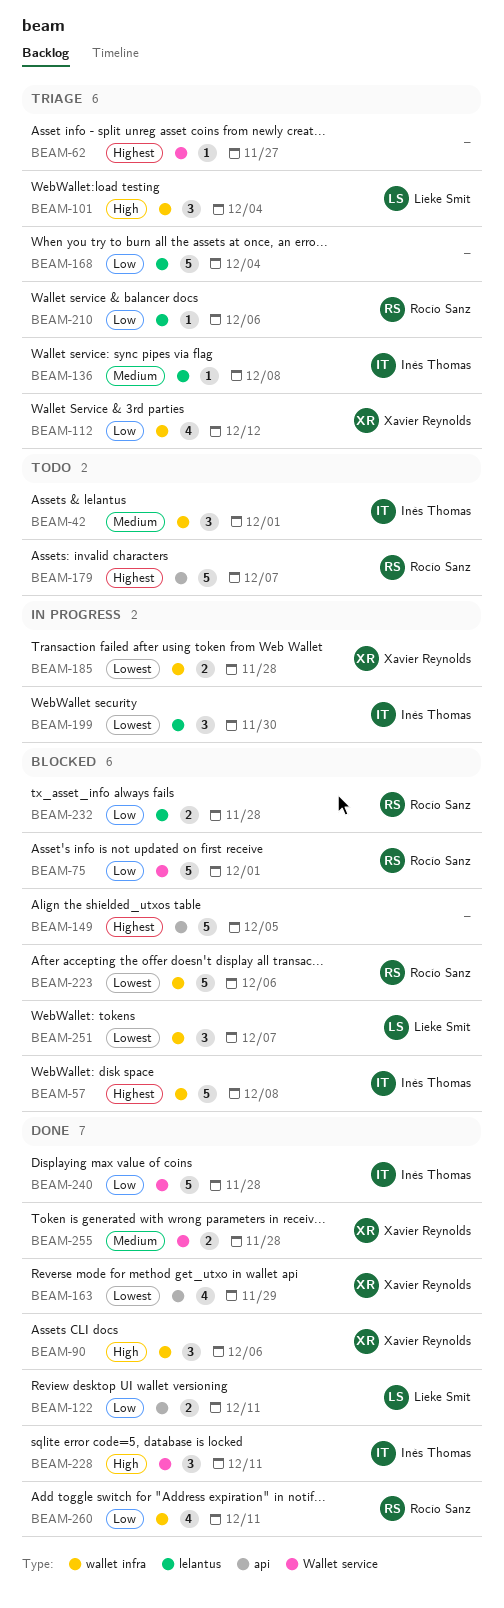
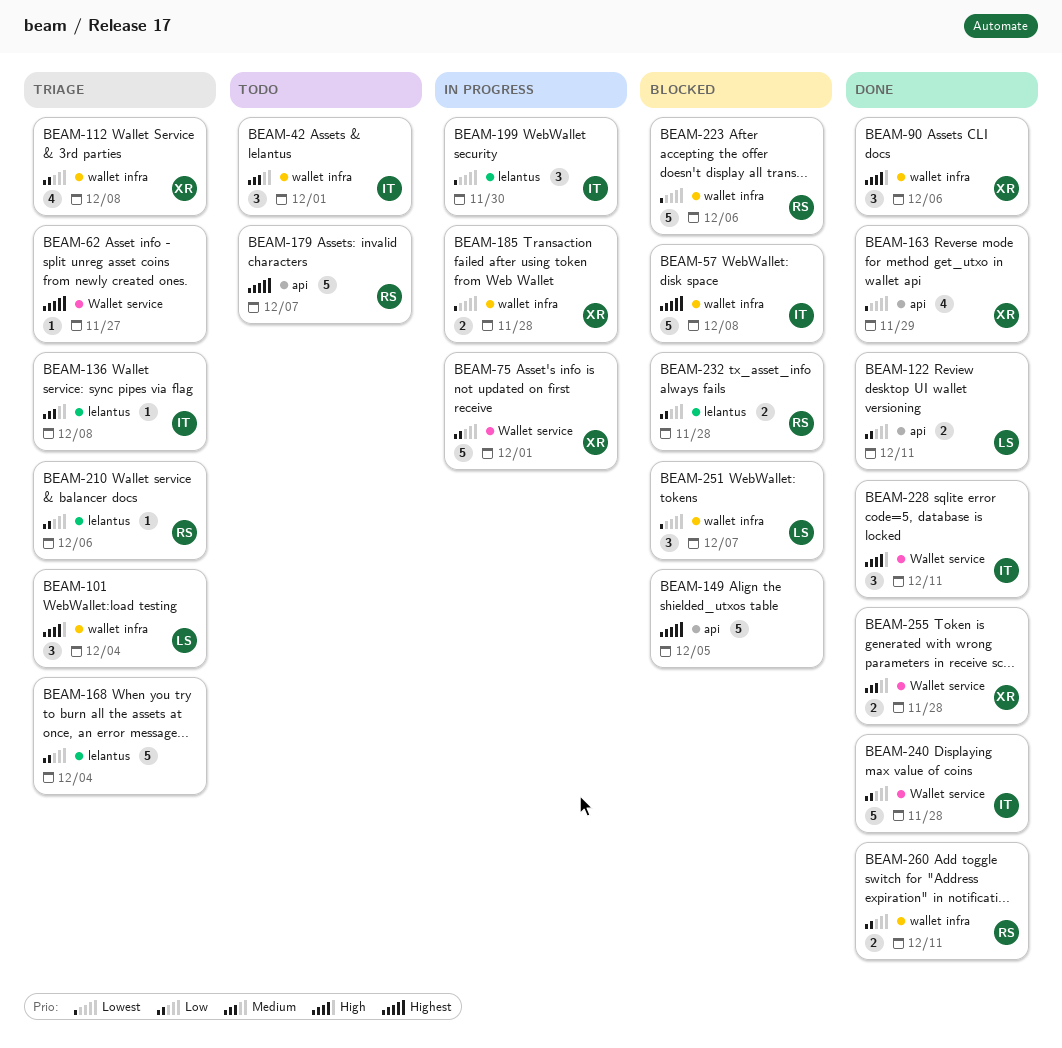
BEAM-75, status: Blocked -> In progress
BEAM-75, owner: Rocío Sanz -> Xavier Reynolds
BEAM-112, due: Dec 12 -> Dec 8
BEAM-260, estimate: 4 -> 2

